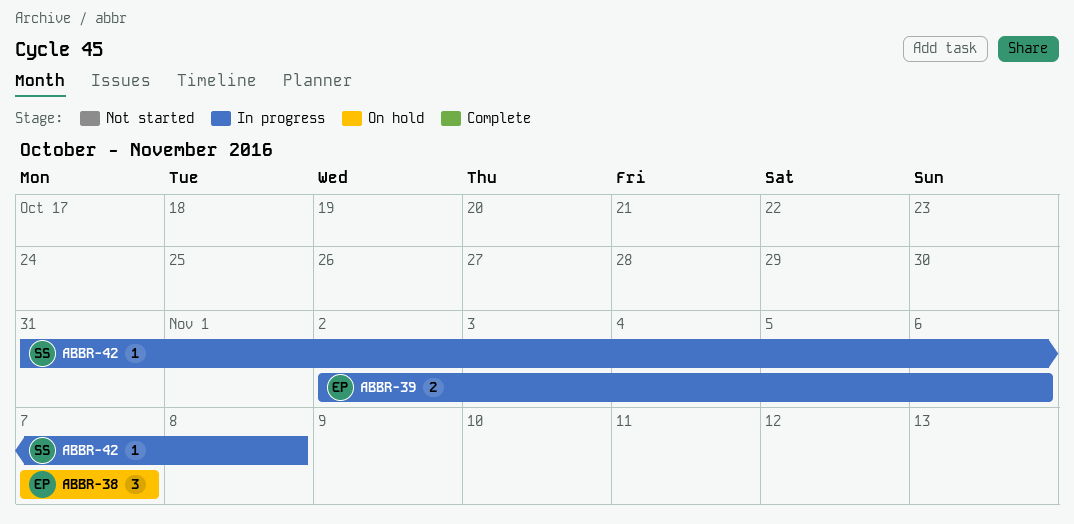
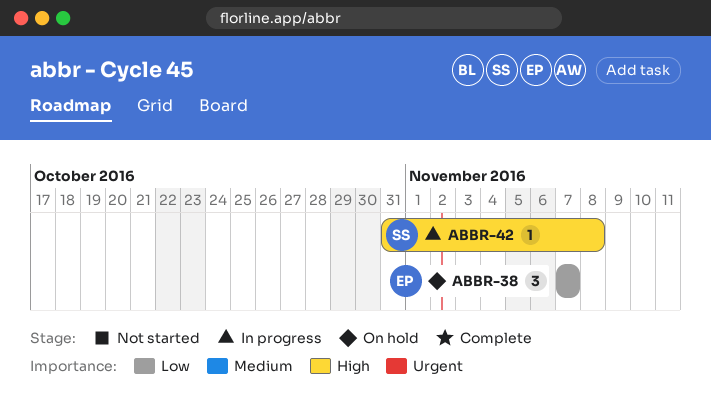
ABBR-39: present -> none

